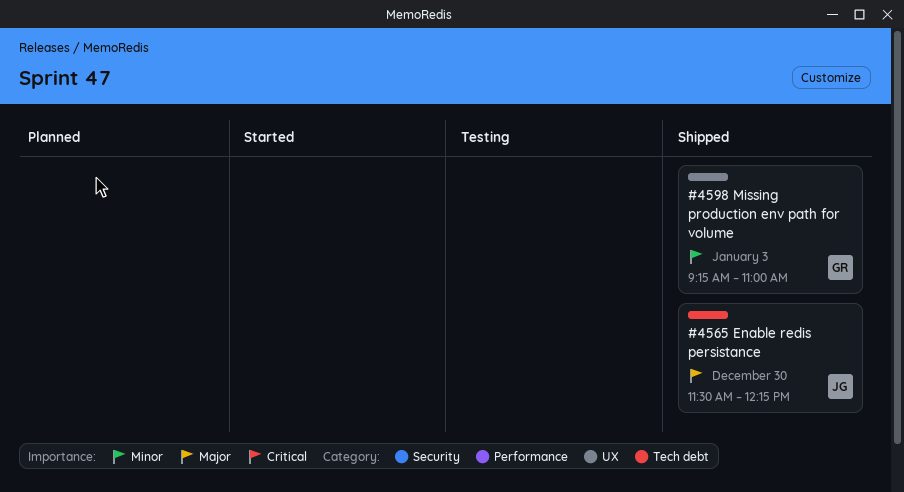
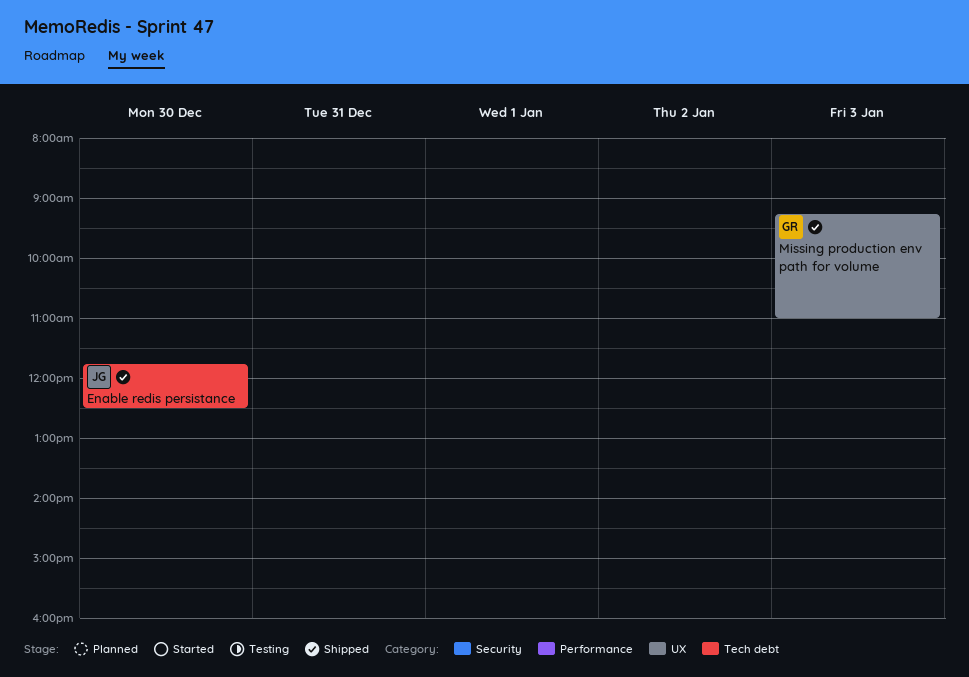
Enable redis persistance, begins: 11:30 -> 11:45
Enable redis persistance, ends: 12:15 -> 12:30

